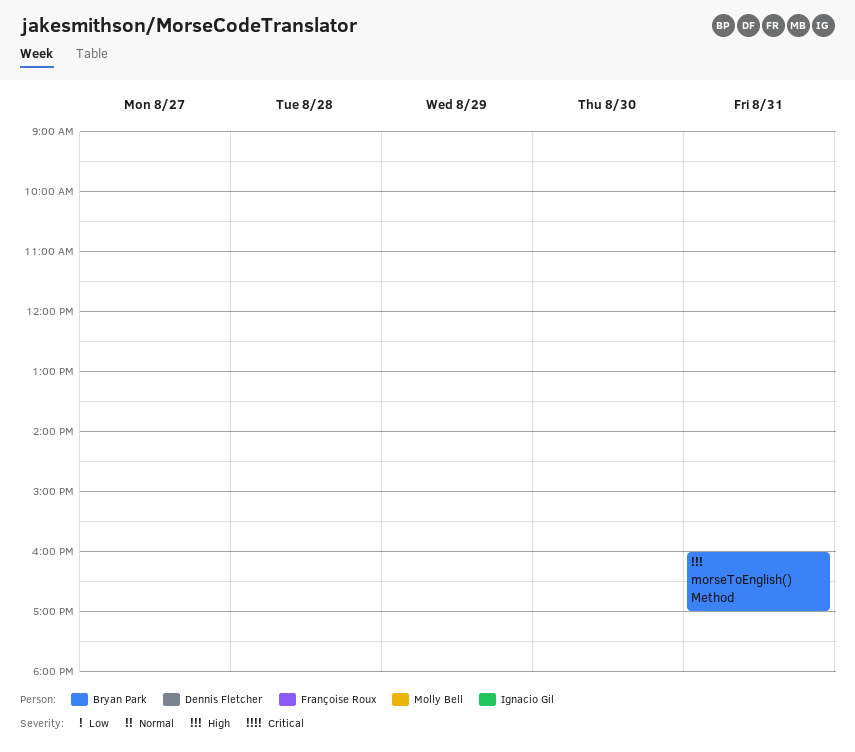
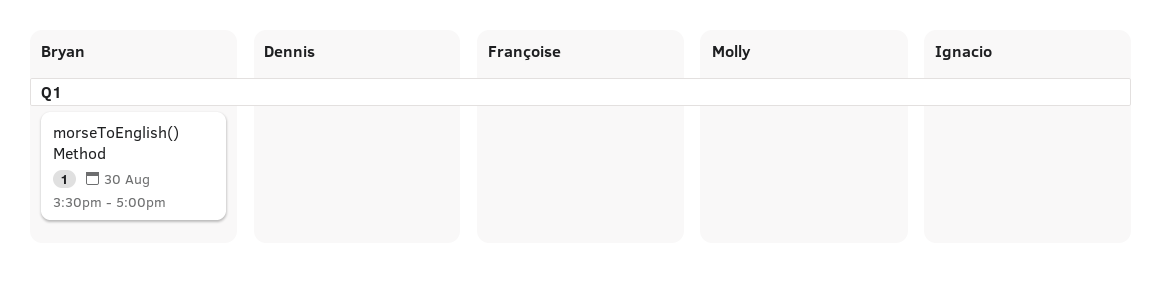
morseToEnglish() Method, day: Aug 31 -> Aug 30
morseToEnglish() Method, begins: 16:00 -> 15:30

